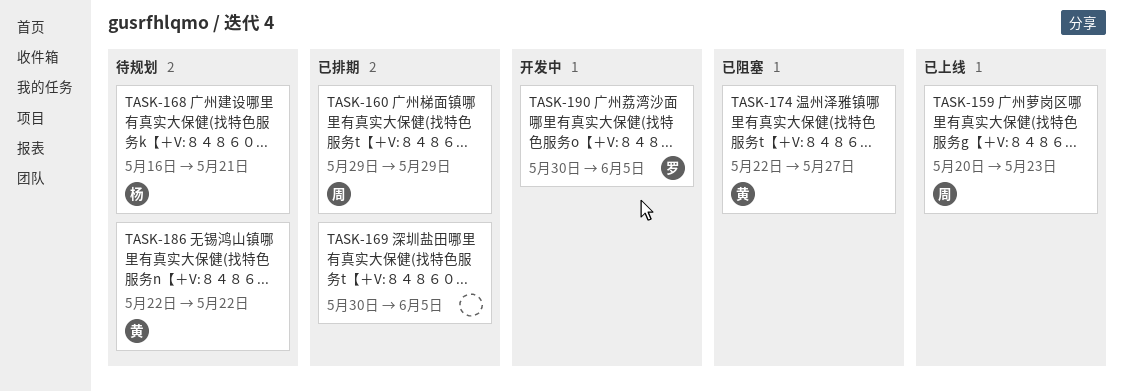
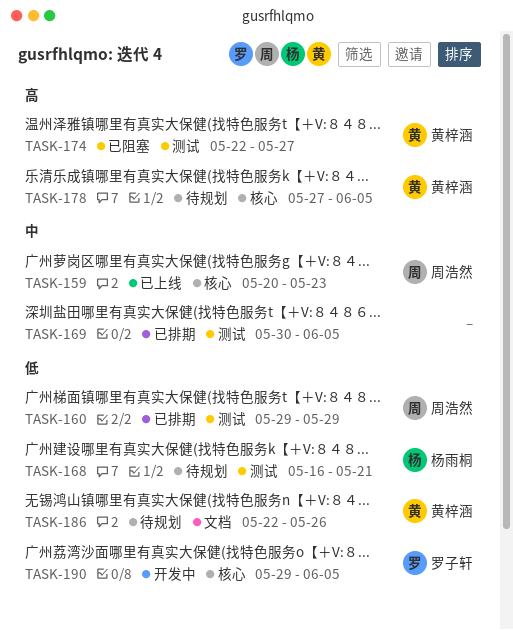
TASK-178: none -> present
TASK-186, due: May 22 -> May 26
TASK-190, start: May 30 -> May 29

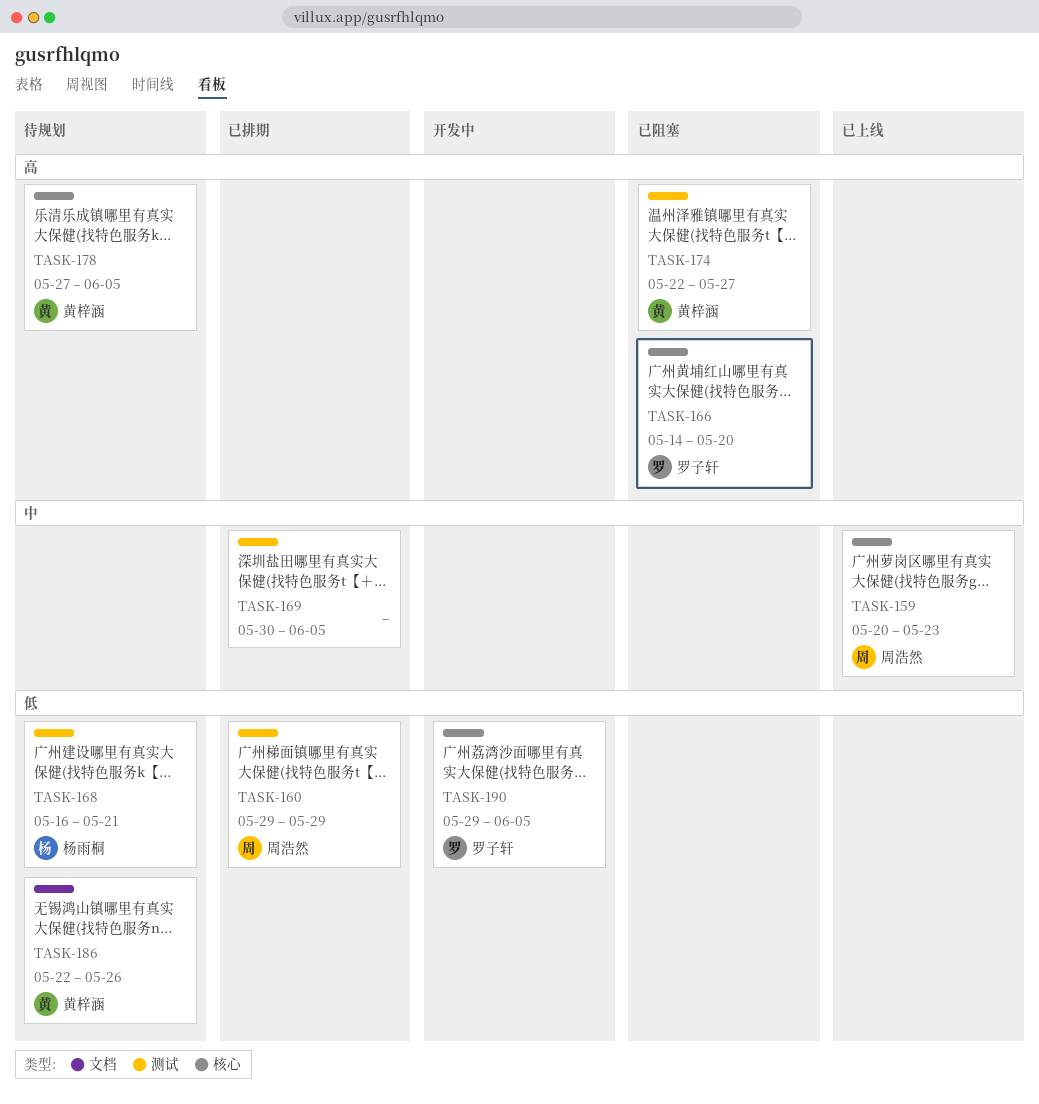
TASK-166: none -> present

